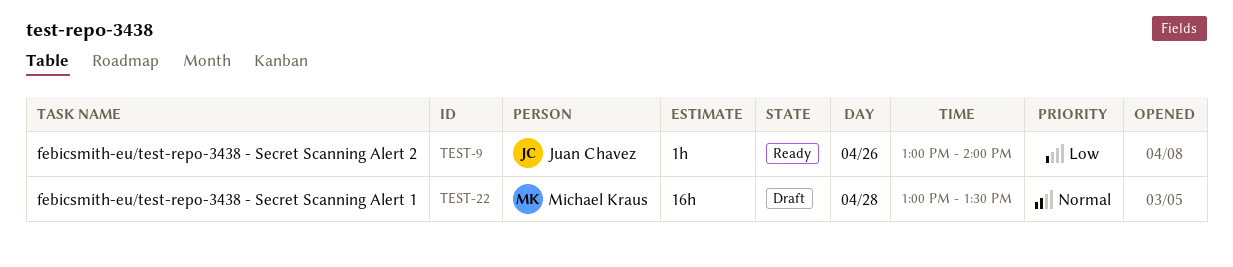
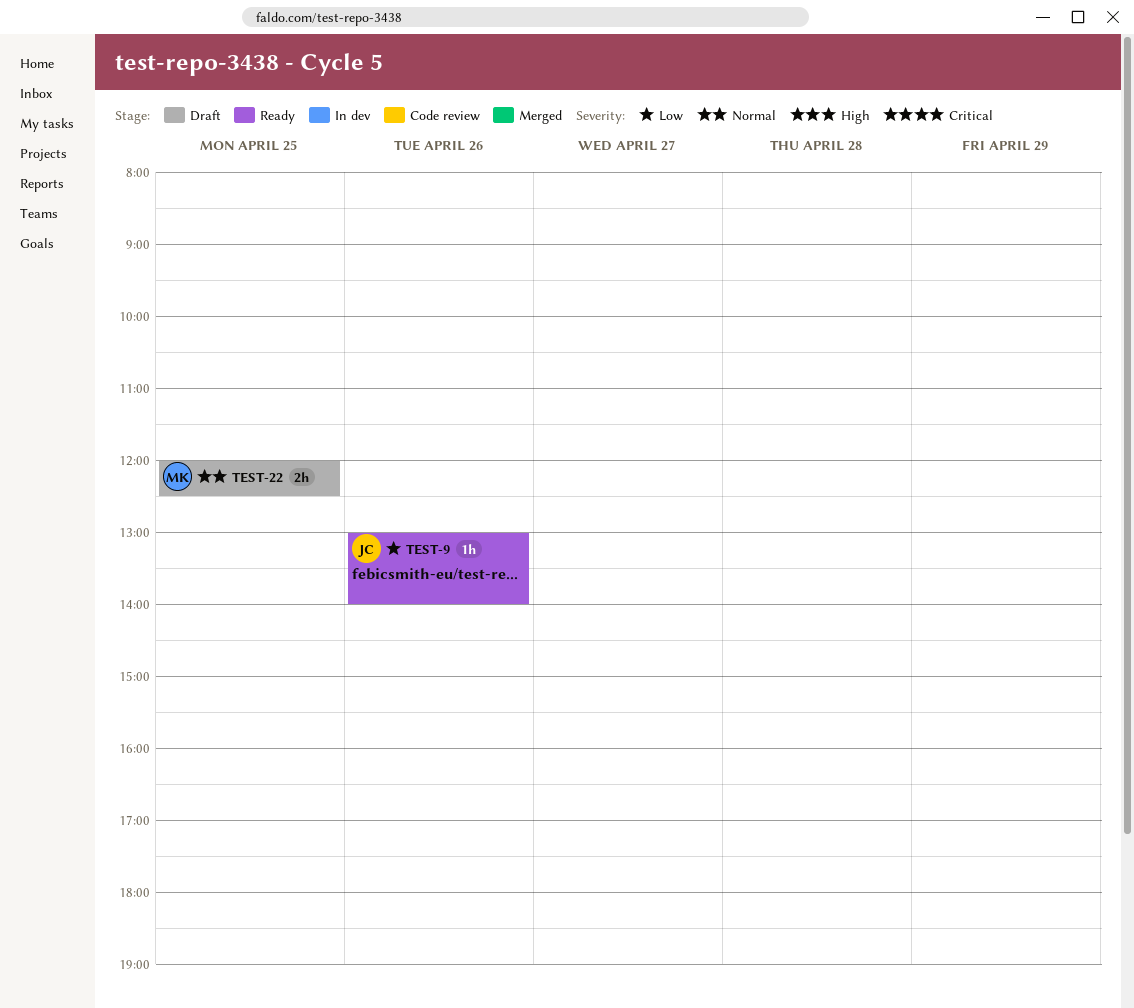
TEST-22, estimate: 16h -> 2h
TEST-22, day: Apr 28 -> Apr 25
TEST-22, begins: 13:00 -> 12:00
TEST-22, ends: 13:30 -> 12:30

